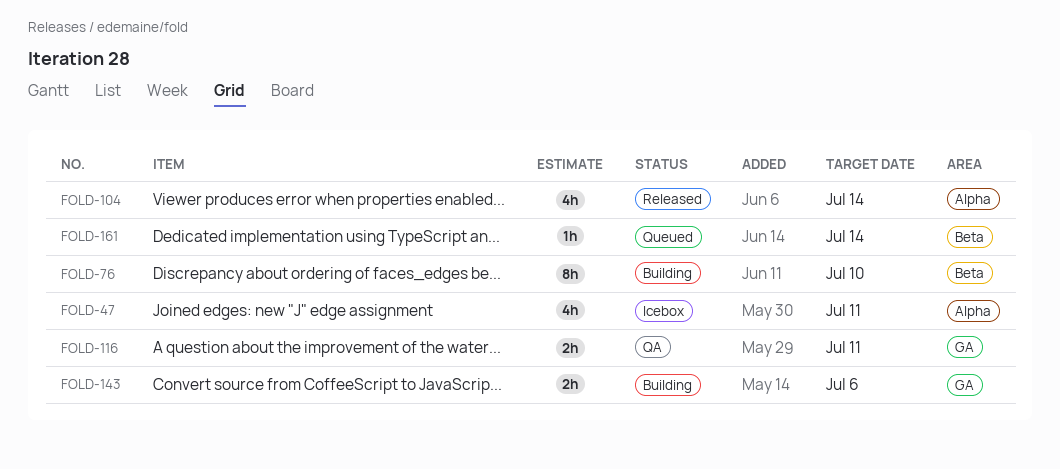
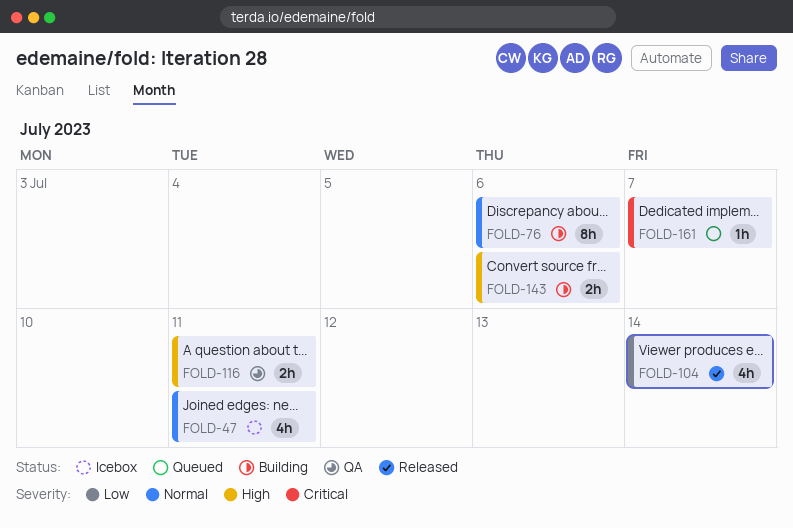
FOLD-76, due: Jul 10 -> Jul 6
FOLD-161, due: Jul 14 -> Jul 7

